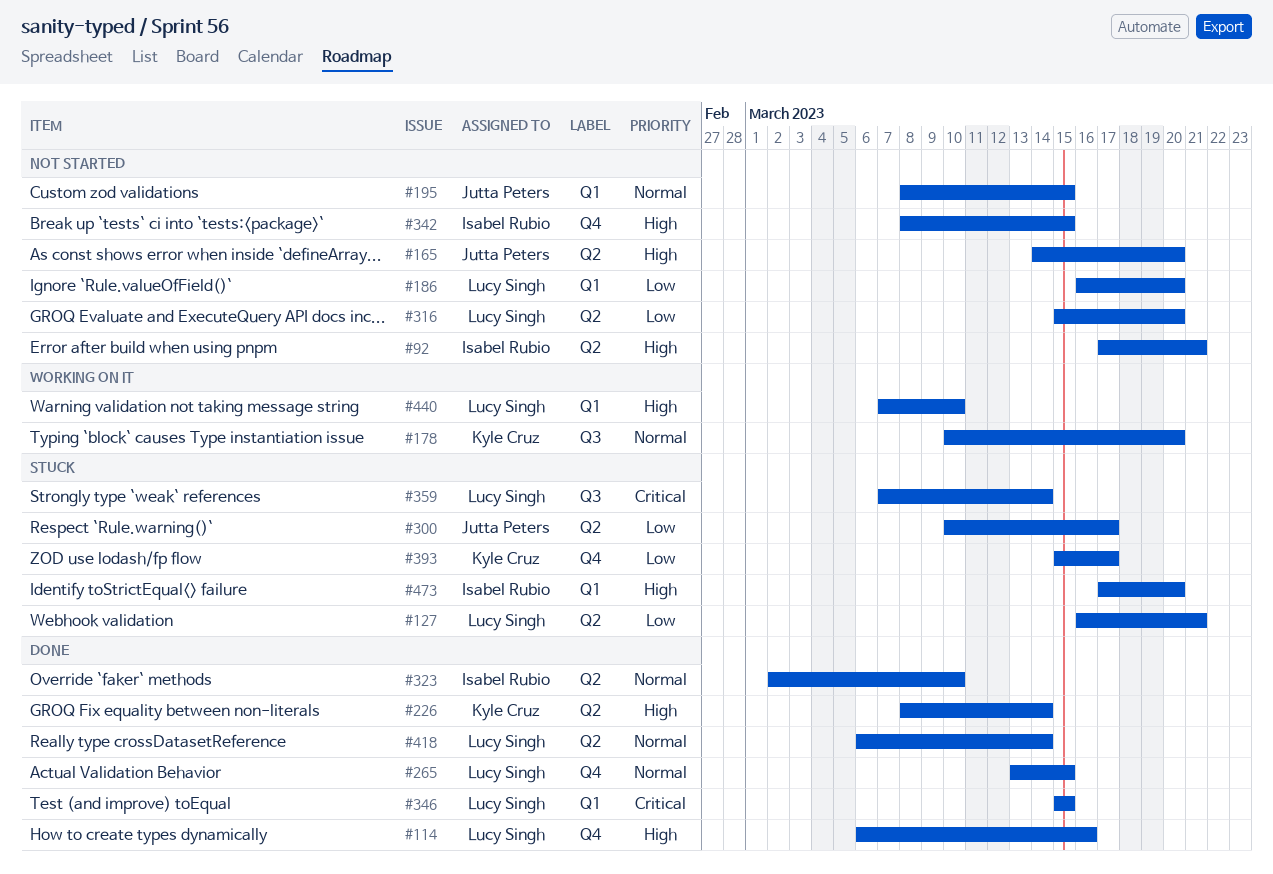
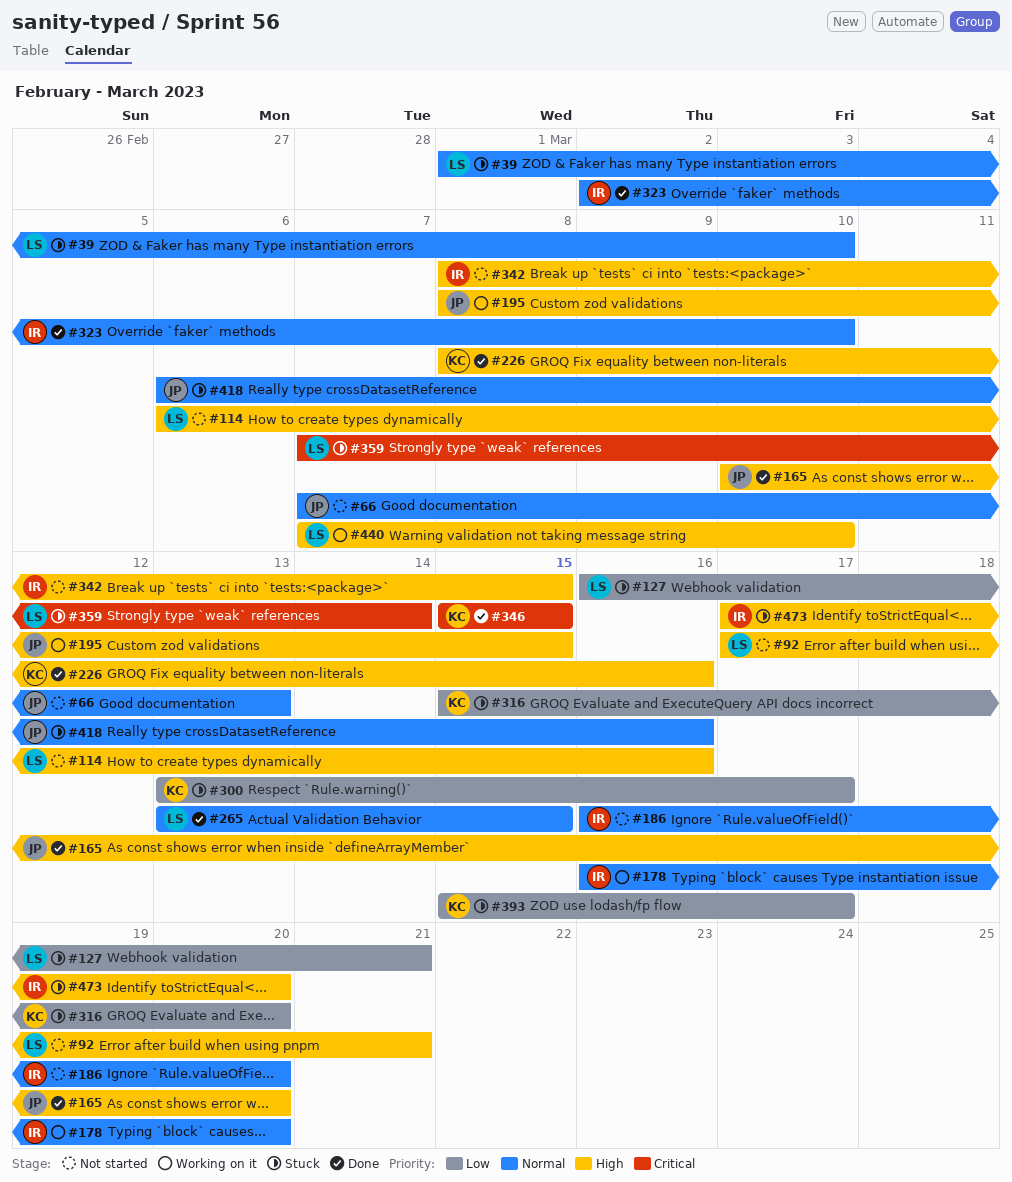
#39: none -> present
#66: none -> present
#92, owner: Isabel Rubio -> Lucy Singh
#114, status: Done -> Not started
#165, status: Not started -> Done
#165, start: Mar 14 -> Mar 10
#178, owner: Kyle Cruz -> Isabel Rubio
#178, start: Mar 10 -> Mar 16
#186, owner: Lucy Singh -> Isabel Rubio
#186, priority: Low -> Normal
#195, status: Not started -> Working on it
#195, priority: Normal -> High
#226, due: Mar 14 -> Mar 16
#300, owner: Jutta Peters -> Kyle Cruz
#300, start: Mar 10 -> Mar 13
#316, status: Not started -> Stuck
#316, owner: Lucy Singh -> Kyle Cruz
#346, owner: Lucy Singh -> Kyle Cruz
#418, status: Done -> Stuck
#418, owner: Lucy Singh -> Jutta Peters
#418, due: Mar 14 -> Mar 16

